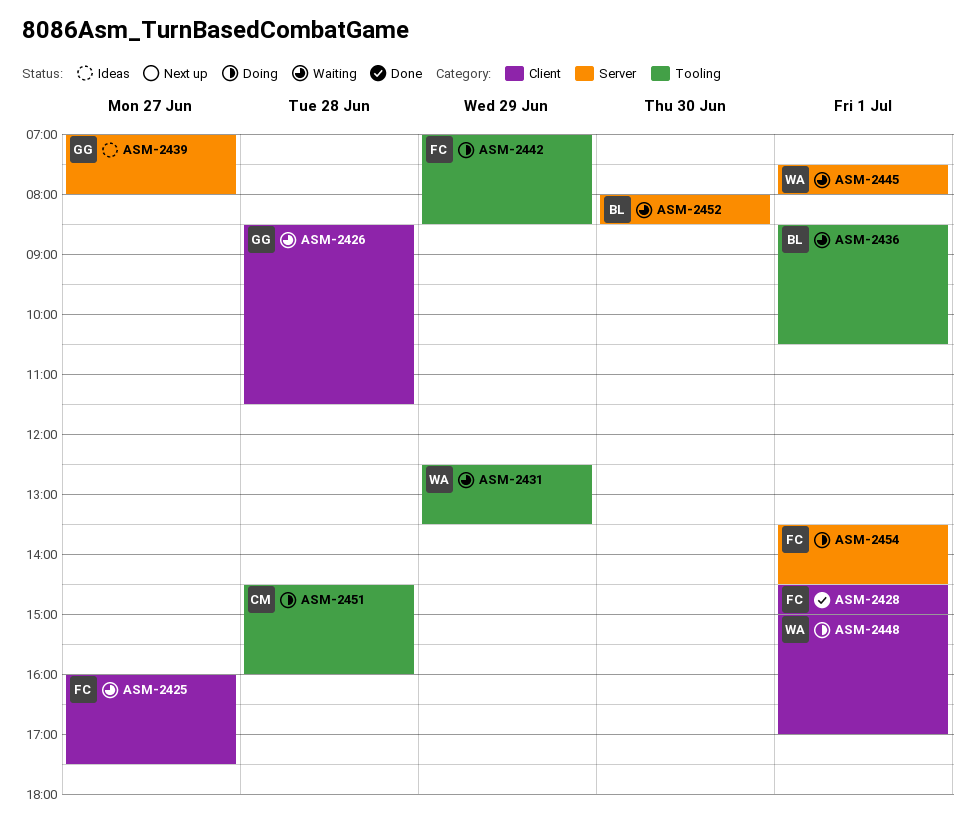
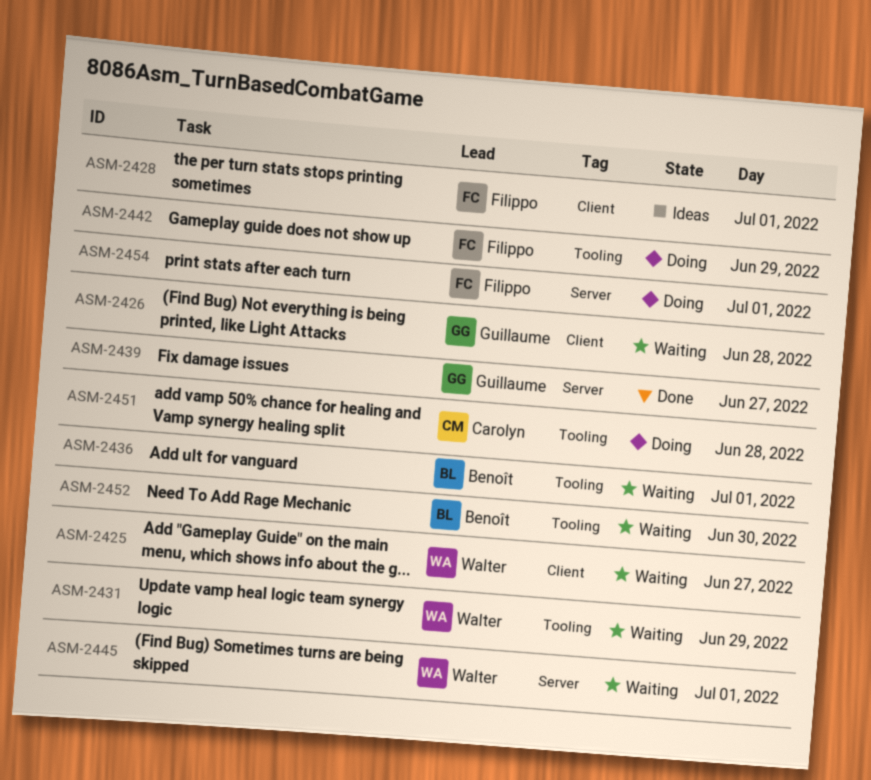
ASM-2425, owner: Filippo -> Walter
ASM-2428, status: Done -> Ideas
ASM-2439, status: Ideas -> Done
ASM-2448: present -> none
ASM-2452, label: Server -> Tooling

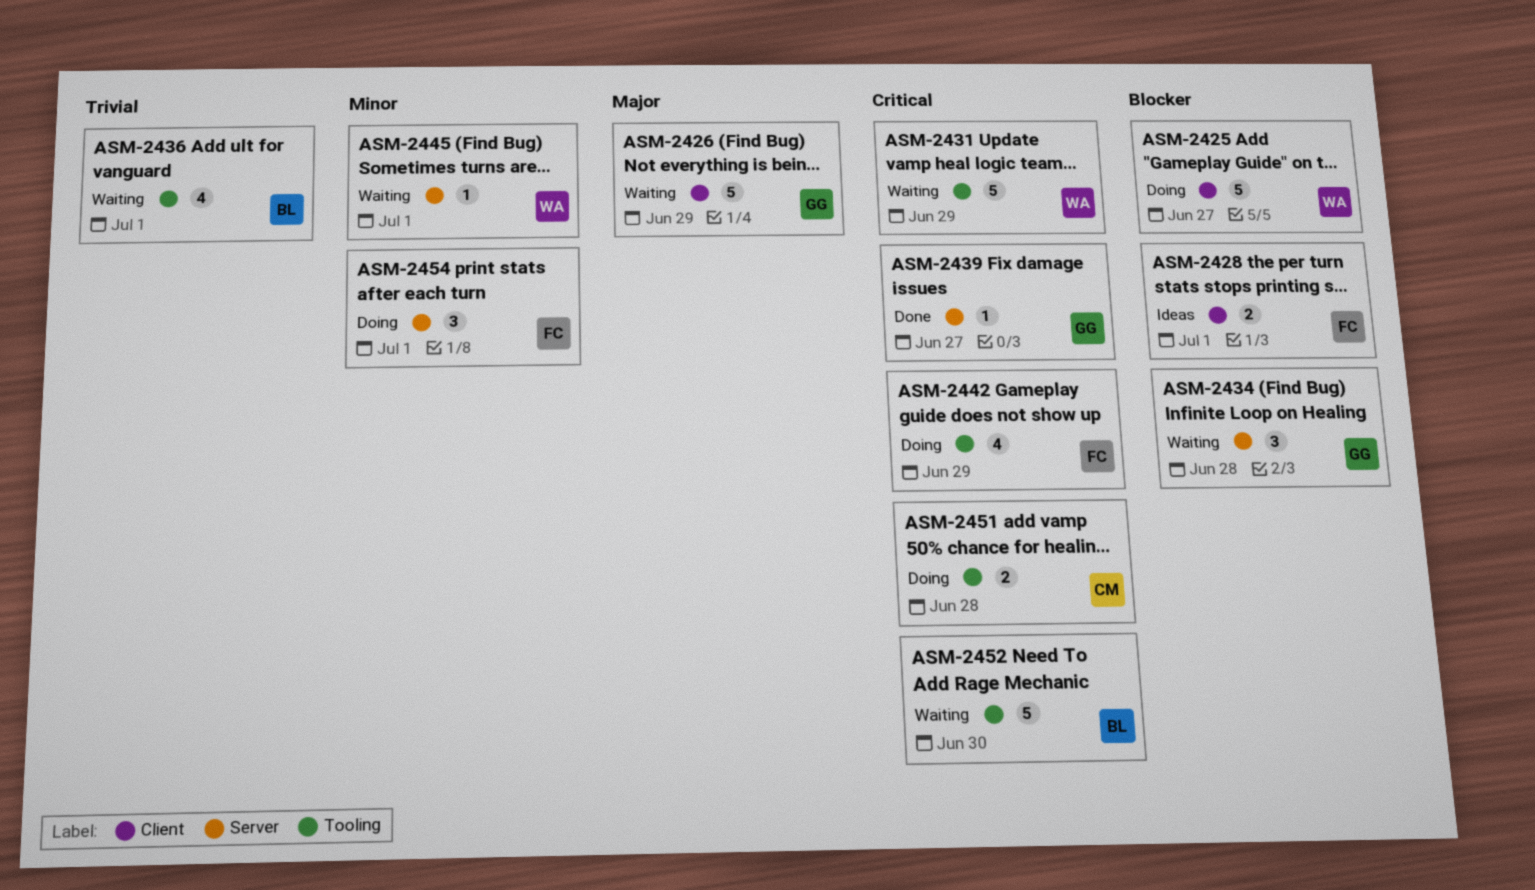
ASM-2425, status: Waiting -> Doing
ASM-2426, day: Jun 28 -> Jun 29
ASM-2434: none -> present

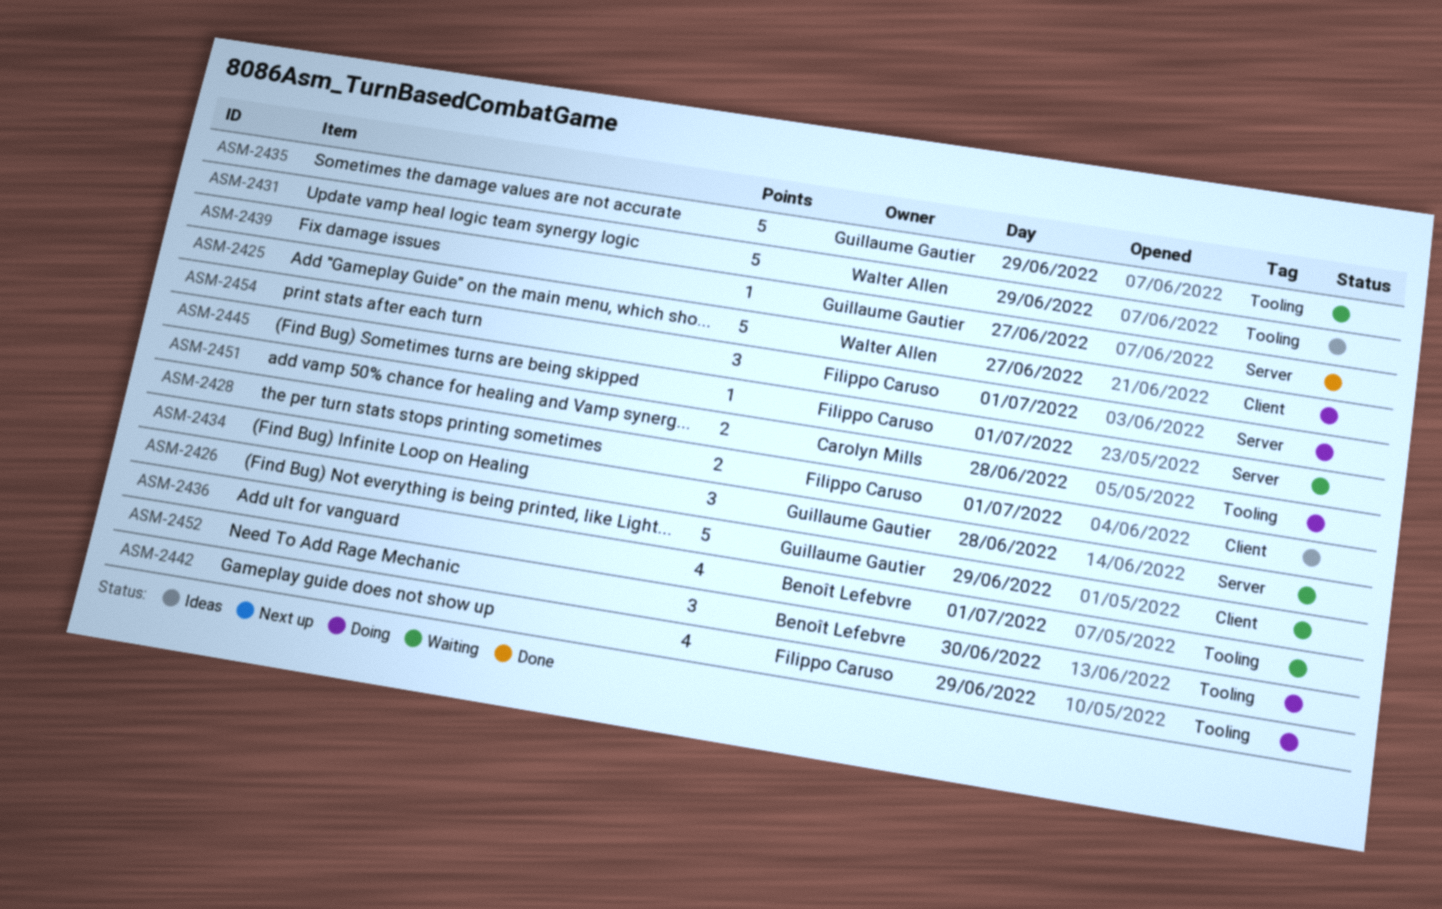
ASM-2431, status: Waiting -> Ideas
ASM-2435: none -> present
ASM-2445, owner: Walter Allen -> Filippo Caruso
ASM-2452, status: Waiting -> Doing
ASM-2452, estimate: 5 -> 3

